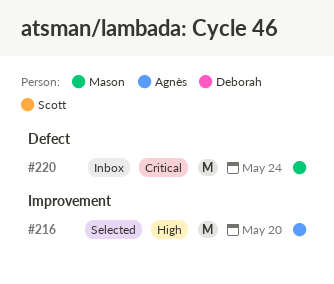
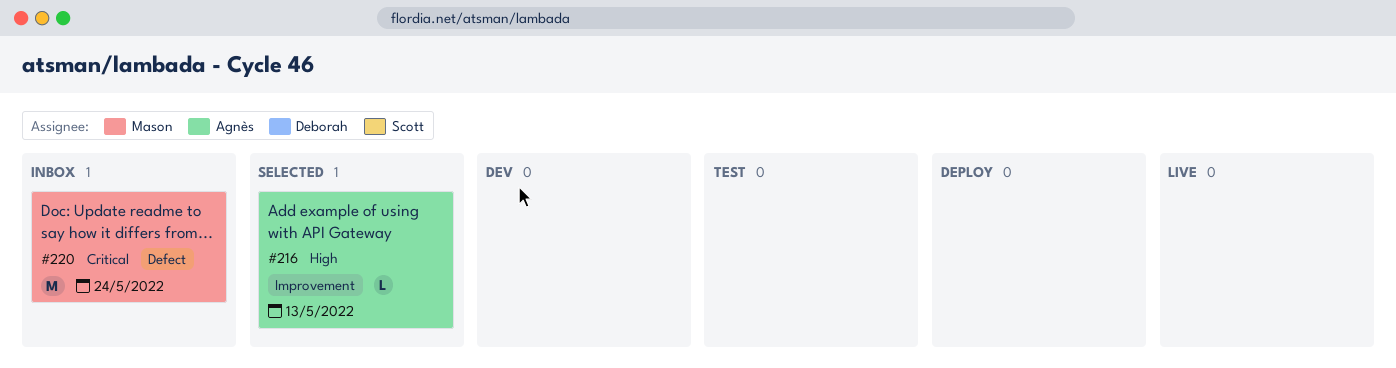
#216, estimate: M -> L
#216, due: May 20 -> May 13

